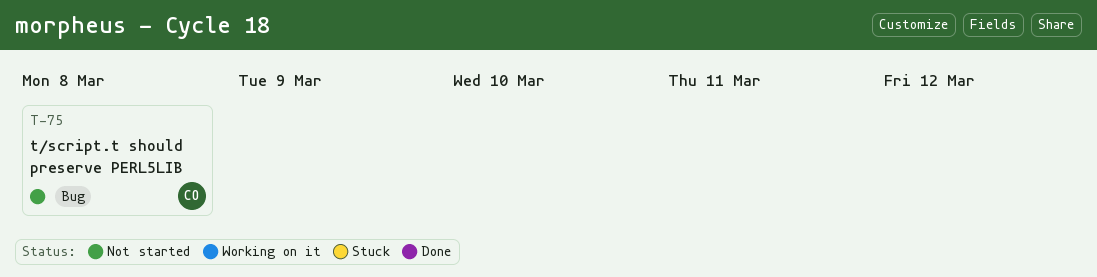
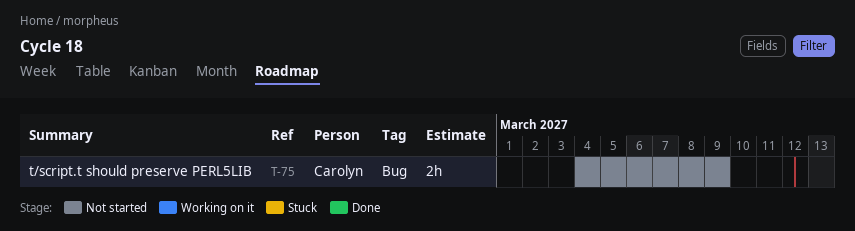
T-75, due: Mar 8 -> Mar 9

